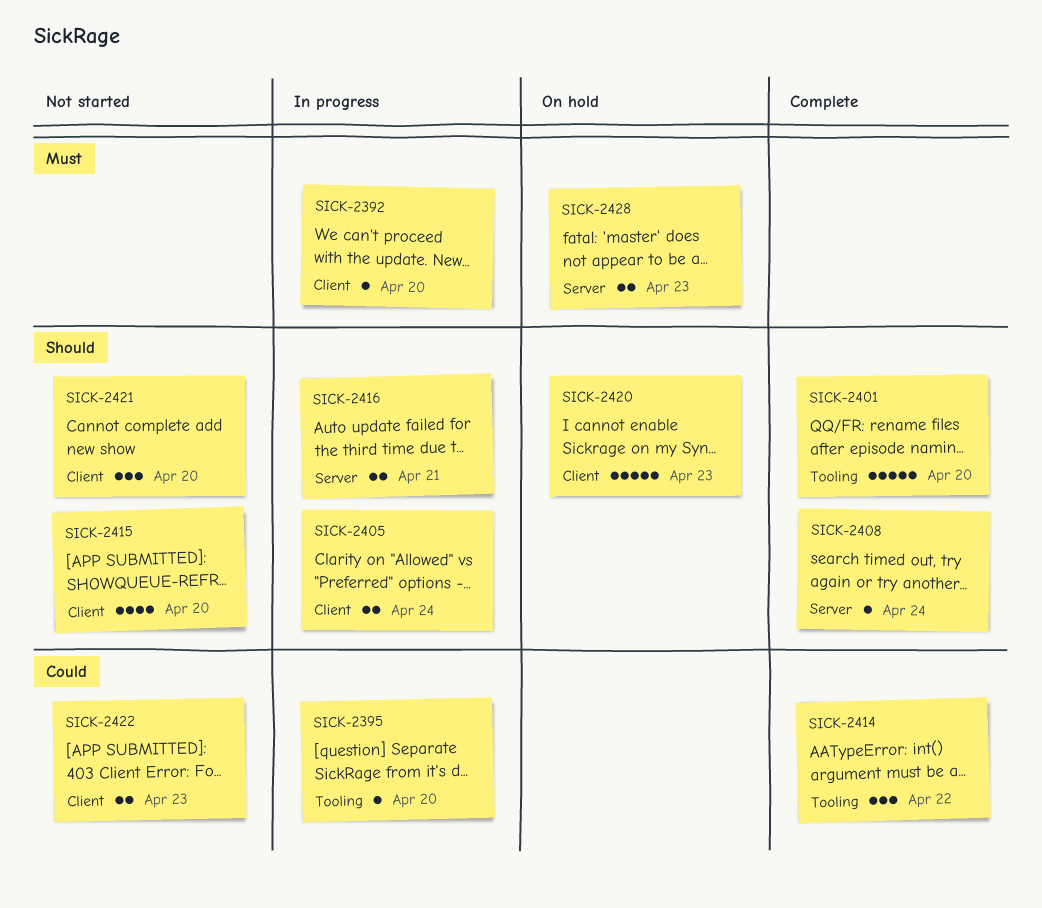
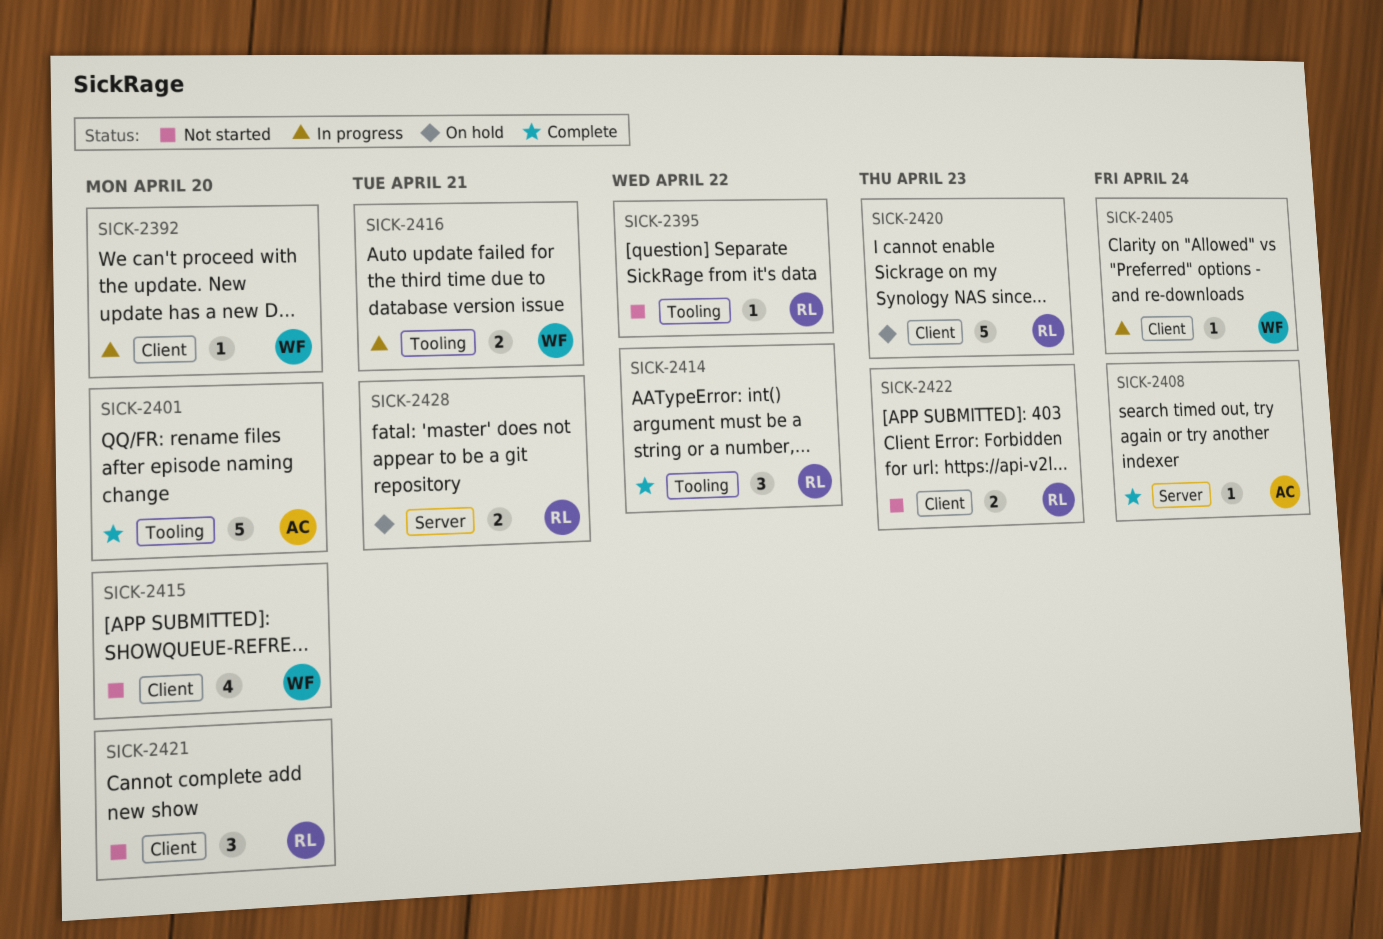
SICK-2395, status: In progress -> Not started
SICK-2395, due: Apr 20 -> Apr 22
SICK-2405, estimate: 2 -> 1
SICK-2416, label: Server -> Tooling
SICK-2428, due: Apr 23 -> Apr 21

